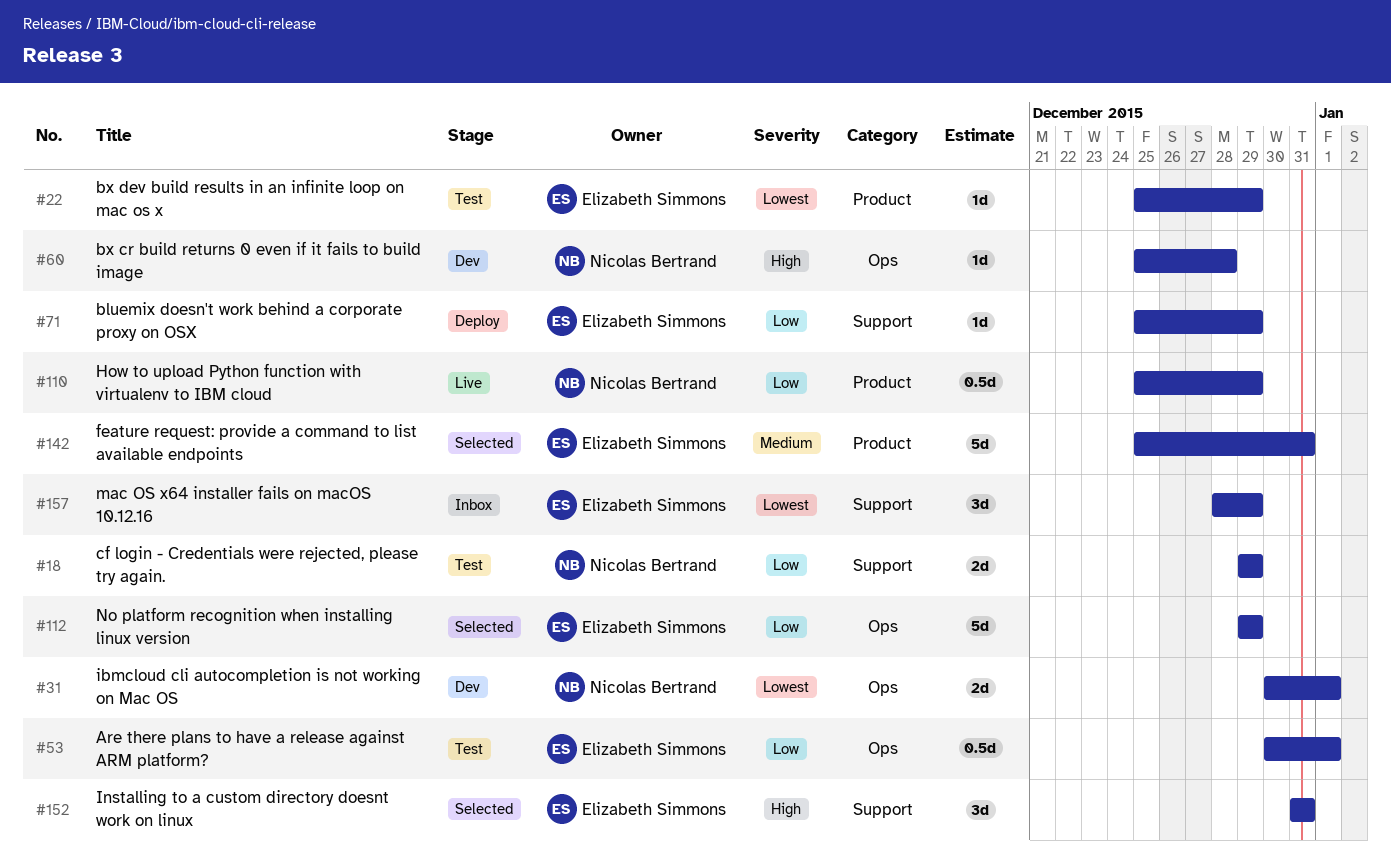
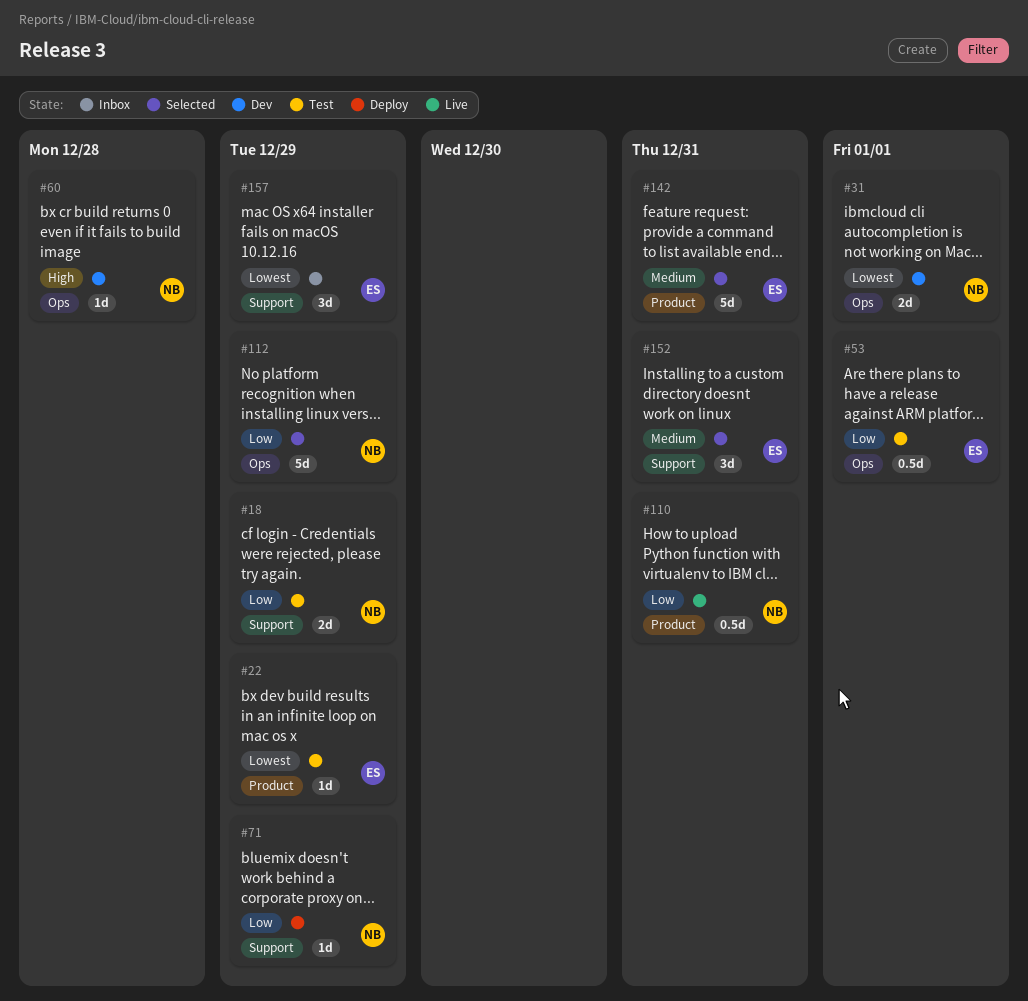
#71, owner: Elizabeth Simmons -> Nicolas Bertrand
#110, due: Dec 29 -> Dec 31
#112, owner: Elizabeth Simmons -> Nicolas Bertrand
#152, priority: High -> Medium

